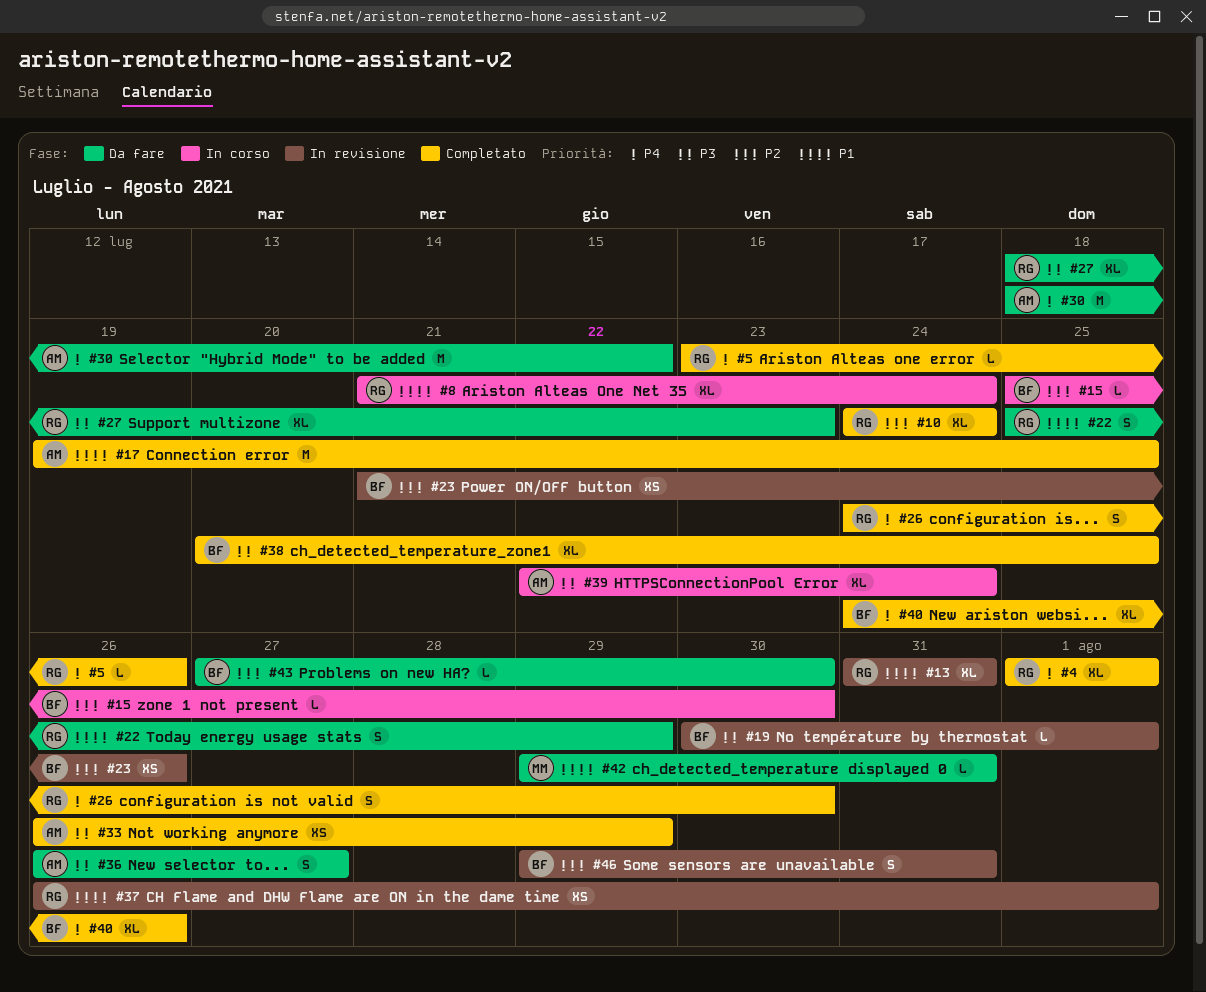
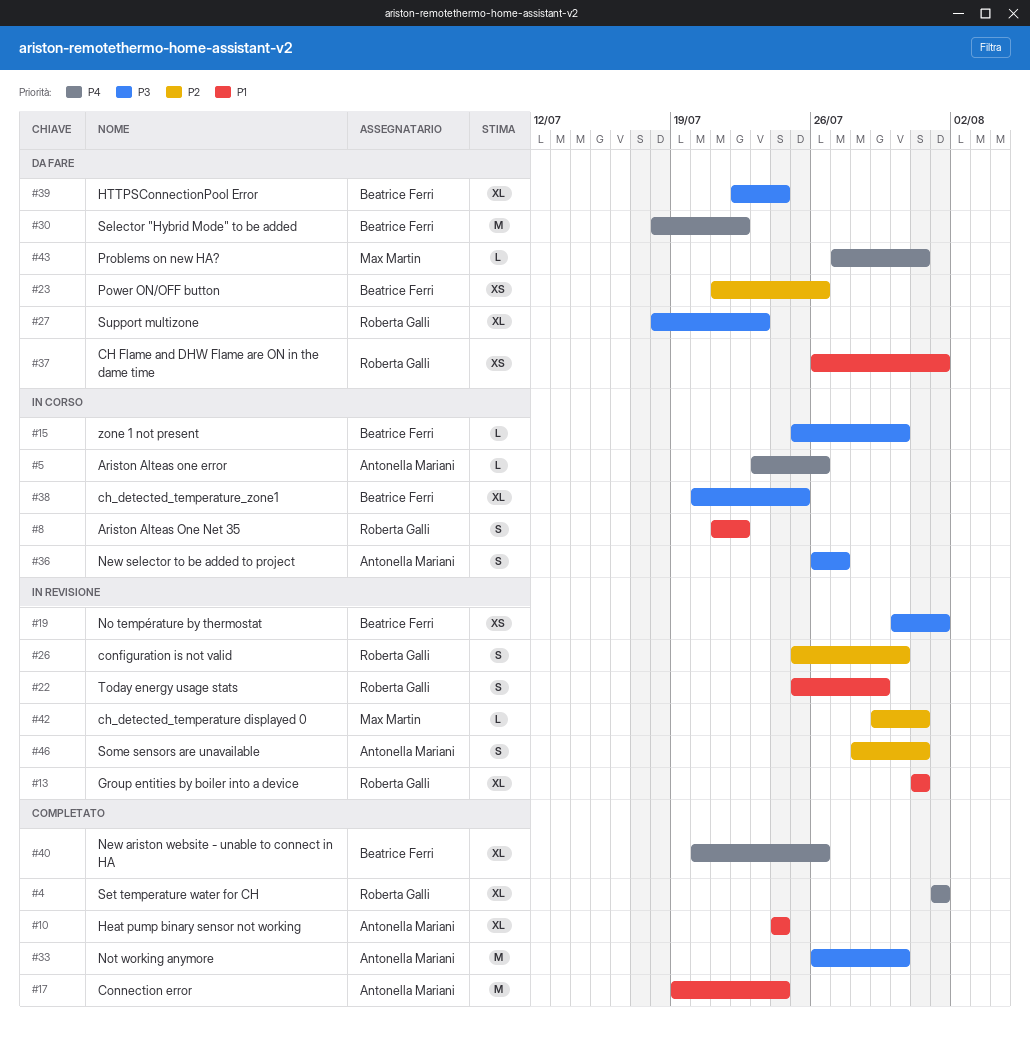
#5, status: Completato -> In corso
#5, owner: Roberta Galli -> Antonella Mariani
#8, estimate: XL -> S
#8, due: Jul 24 -> Jul 22
#10, owner: Roberta Galli -> Antonella Mariani
#10, priority: P2 -> P1
#15, priority: P2 -> P3
#17, due: Jul 25 -> Jul 24
#19, estimate: L -> XS
#22, status: Da fare -> In revisione
#23, status: In revisione -> Da fare
#26, status: Completato -> In revisione
#26, priority: P4 -> P2
#26, start: Jul 24 -> Jul 25
#30, owner: Antonella Mariani -> Beatrice Ferri
#33, estimate: XS -> M
#33, due: Jul 29 -> Jul 30
#36, status: Da fare -> In corso
#37, status: In revisione -> Da fare
#38, status: Completato -> In corso
#39, status: In corso -> Da fare
#39, owner: Antonella Mariani -> Beatrice Ferri
#40, start: Jul 24 -> Jul 20
#42, status: Da fare -> In revisione
#42, priority: P1 -> P2
#43, owner: Beatrice Ferri -> Max Martin
#43, priority: P2 -> P4
#43, due: Jul 30 -> Jul 31
#46, owner: Beatrice Ferri -> Antonella Mariani
#46, start: Jul 29 -> Jul 28

